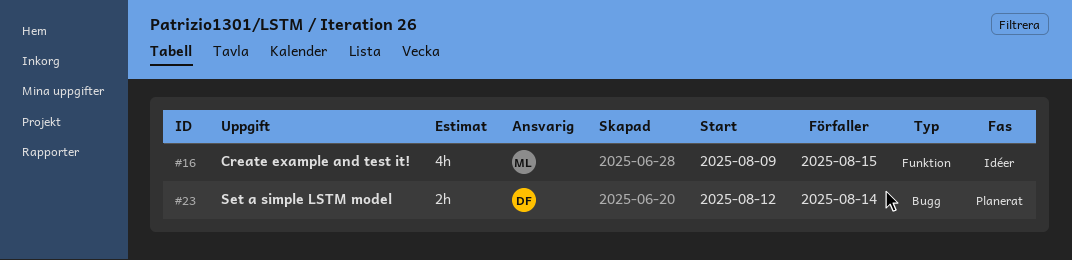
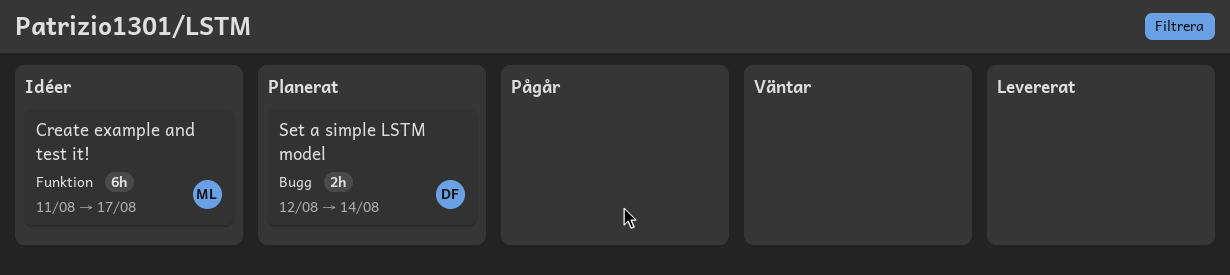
Create example and test it!, estimate: 4h -> 6h
Create example and test it!, start: Aug 9 -> Aug 11
Create example and test it!, due: Aug 15 -> Aug 17

